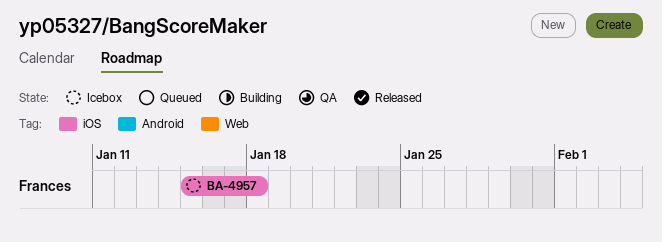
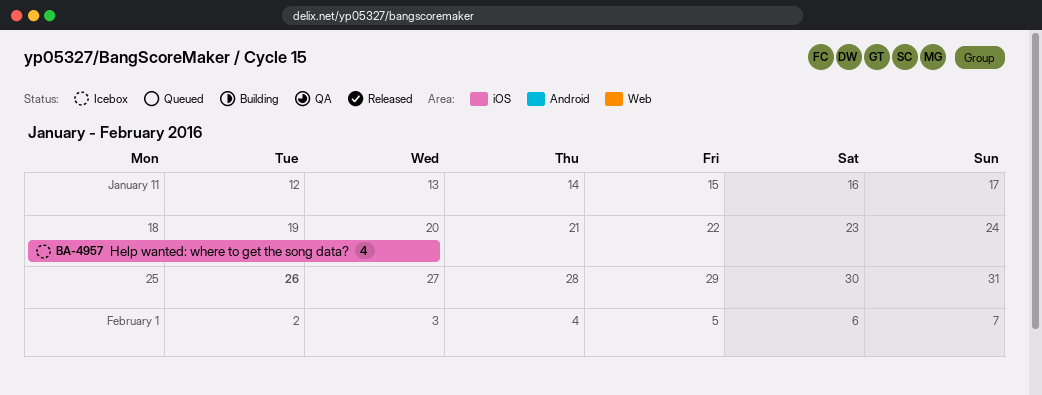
BA-4957, start: Jan 15 -> Jan 18
BA-4957, due: Jan 18 -> Jan 20

